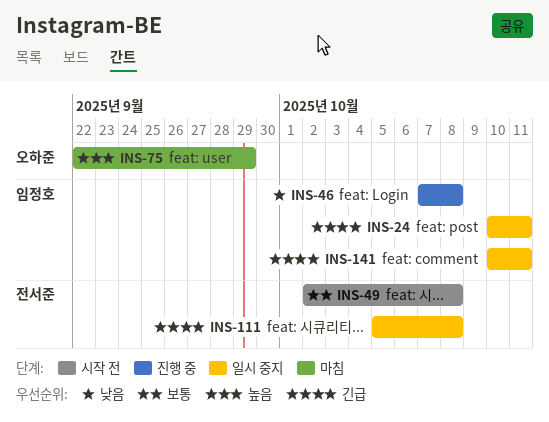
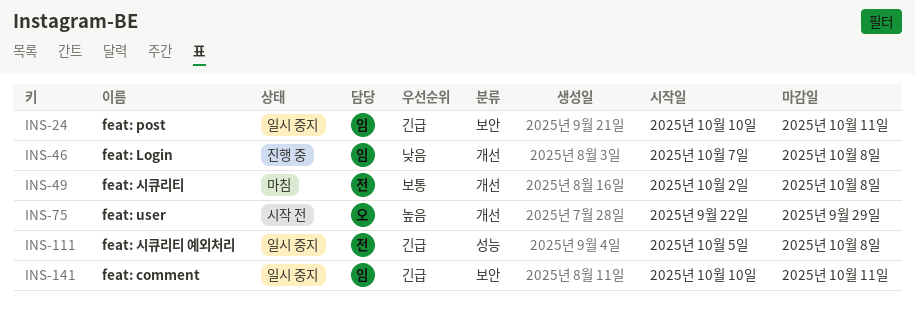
INS-49, status: 시작 전 -> 마침
INS-75, status: 마침 -> 시작 전

